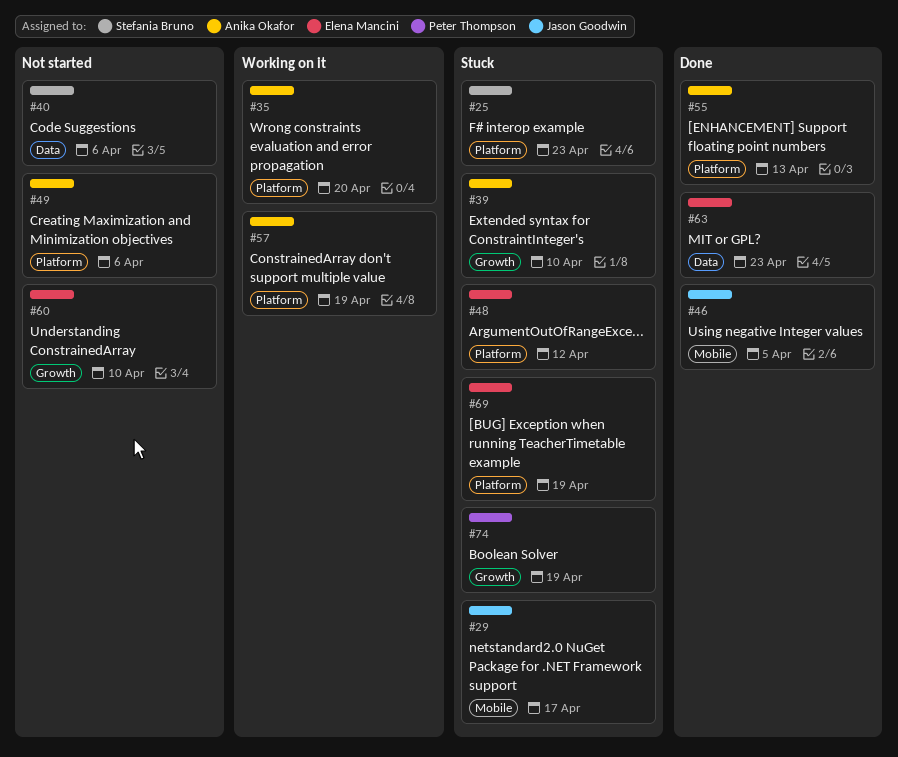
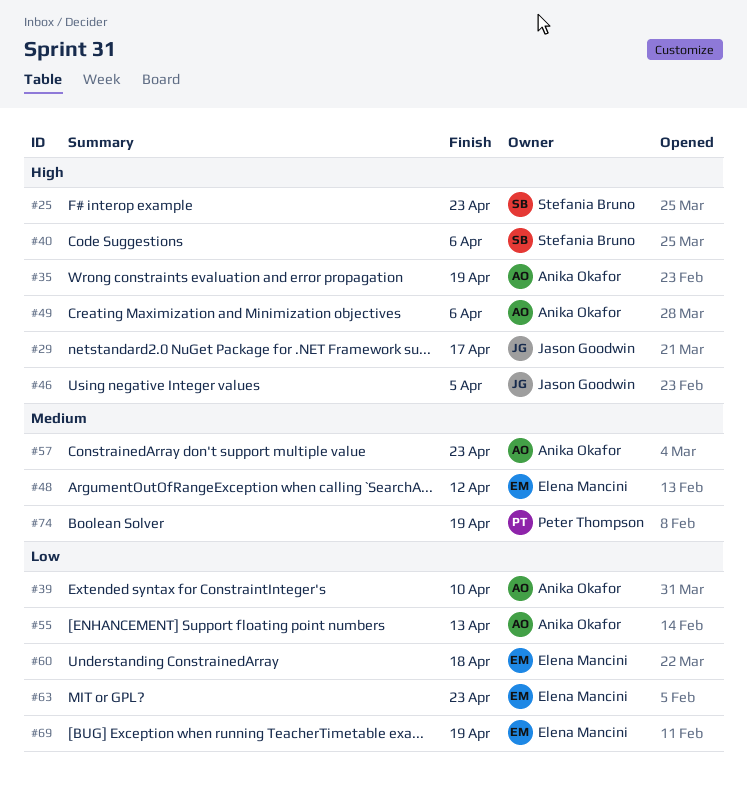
#35, due: Apr 20 -> Apr 19
#57, due: Apr 19 -> Apr 23
#60, due: Apr 10 -> Apr 18

